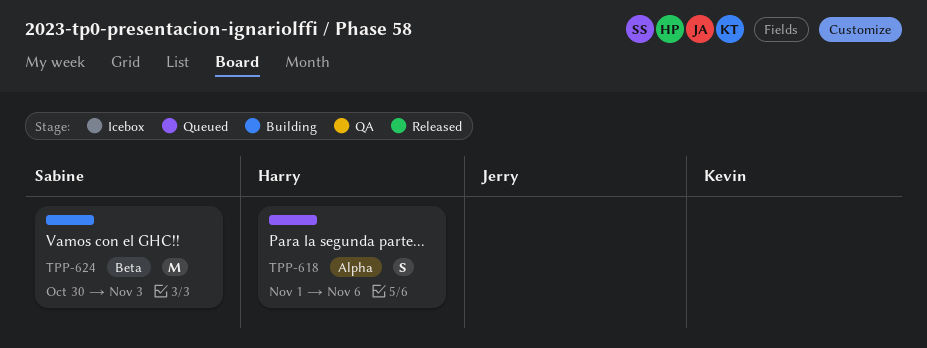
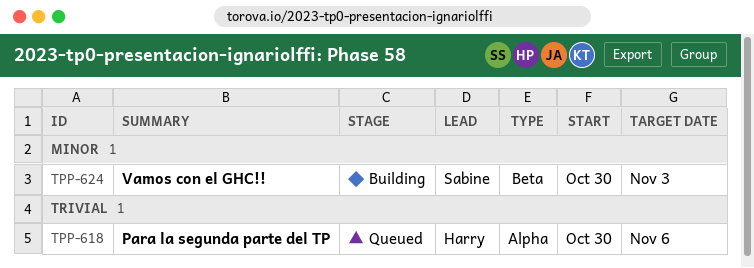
TPP-618, start: Nov 1 -> Oct 30

